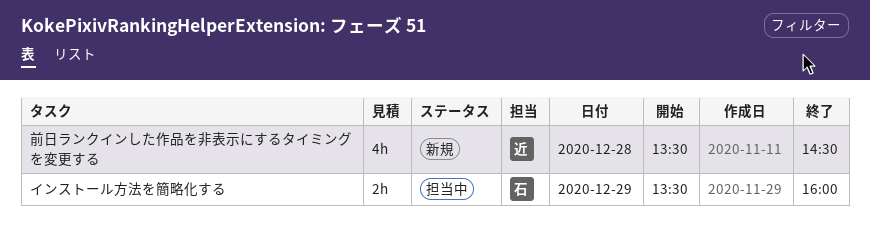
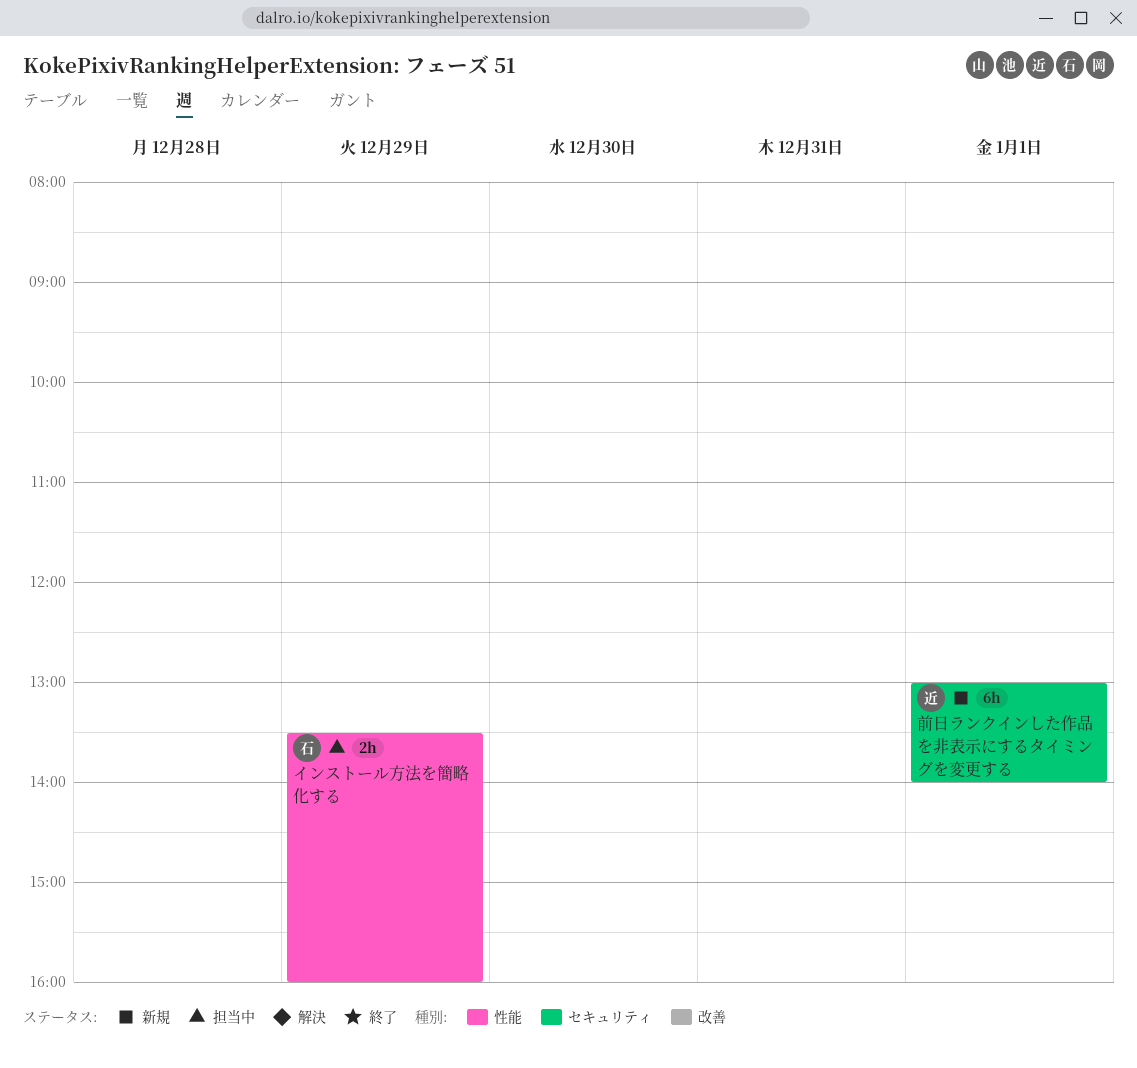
前日ランクインした作品を非表示にするタイミングを変更する, estimate: 4h -> 6h
前日ランクインした作品を非表示にするタイミングを変更する, day: Dec 28 -> Jan 1
前日ランクインした作品を非表示にするタイミングを変更する, begins: 13:30 -> 13:00
前日ランクインした作品を非表示にするタイミングを変更する, ends: 14:30 -> 14:00

